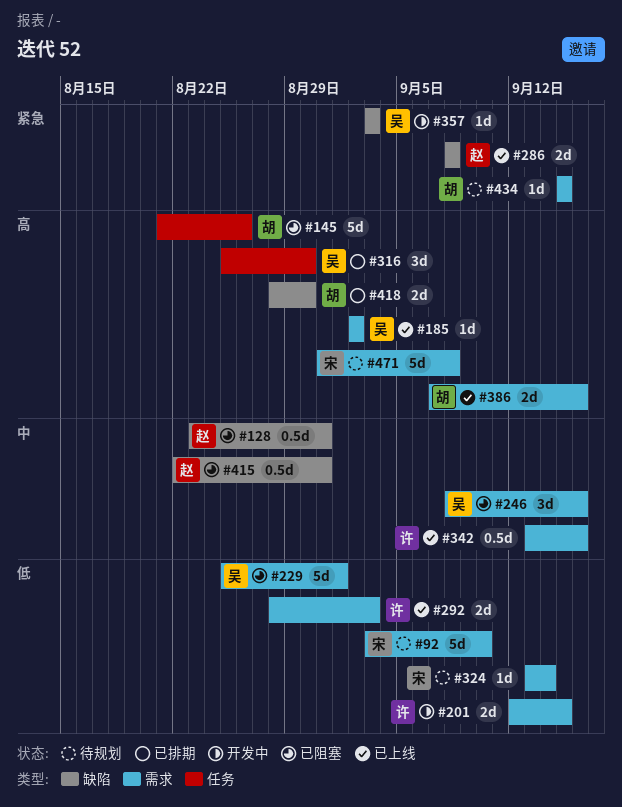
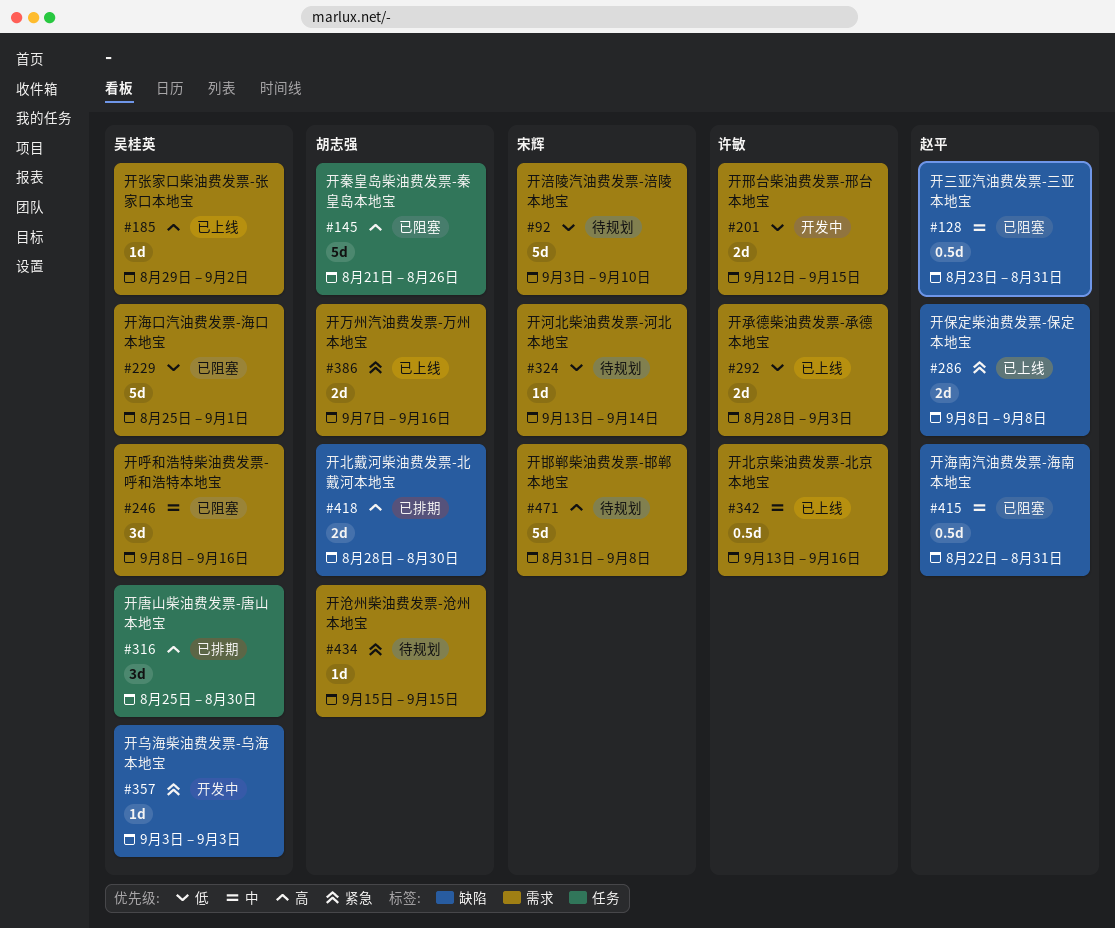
#185, start: Sep 2 -> Aug 29
#386, priority: 高 -> 紧急

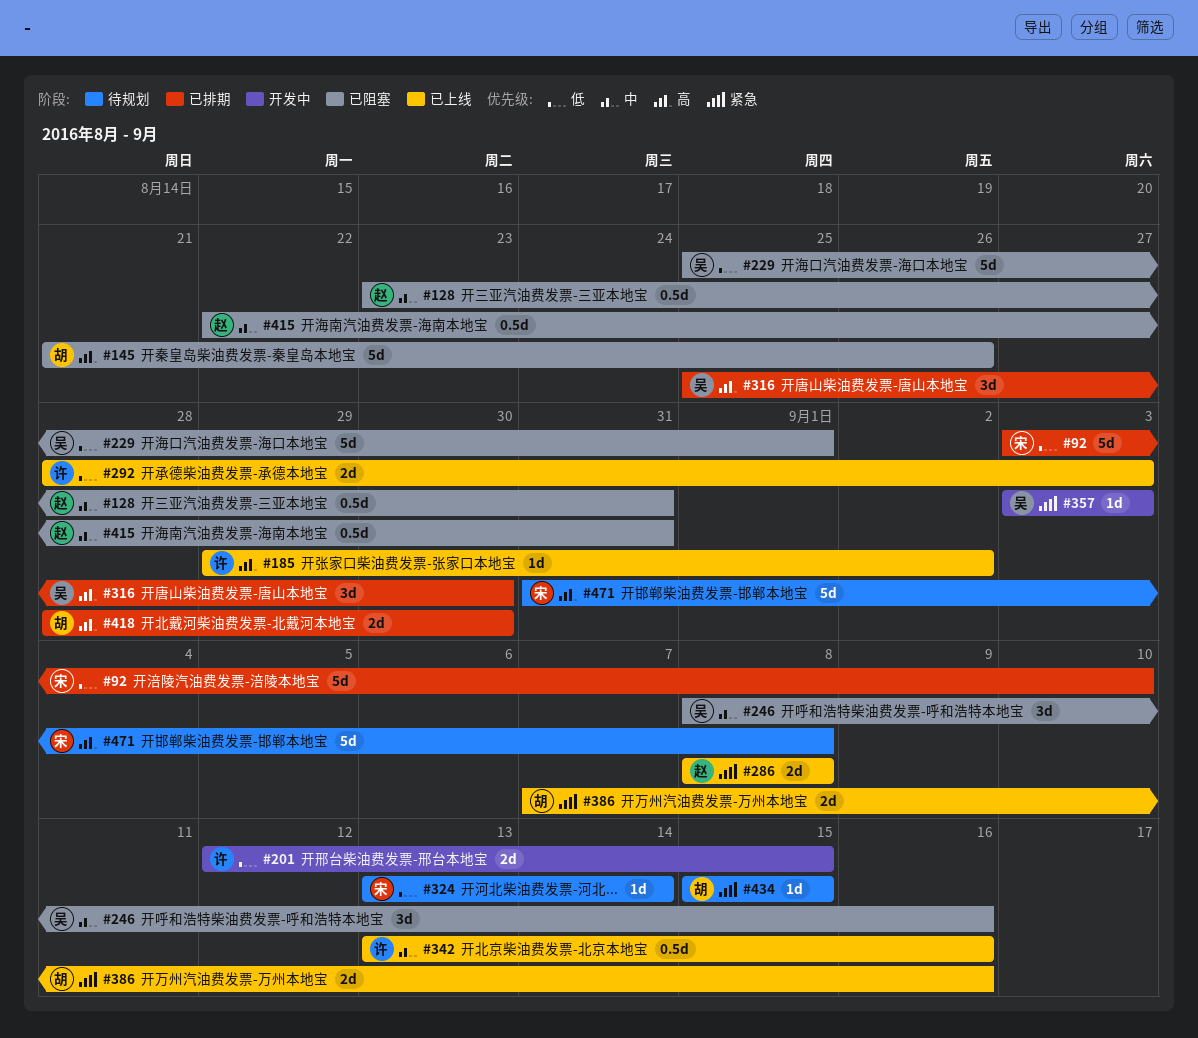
#92, status: 待规划 -> 已排期
#185, owner: 吴桂英 -> 许敏

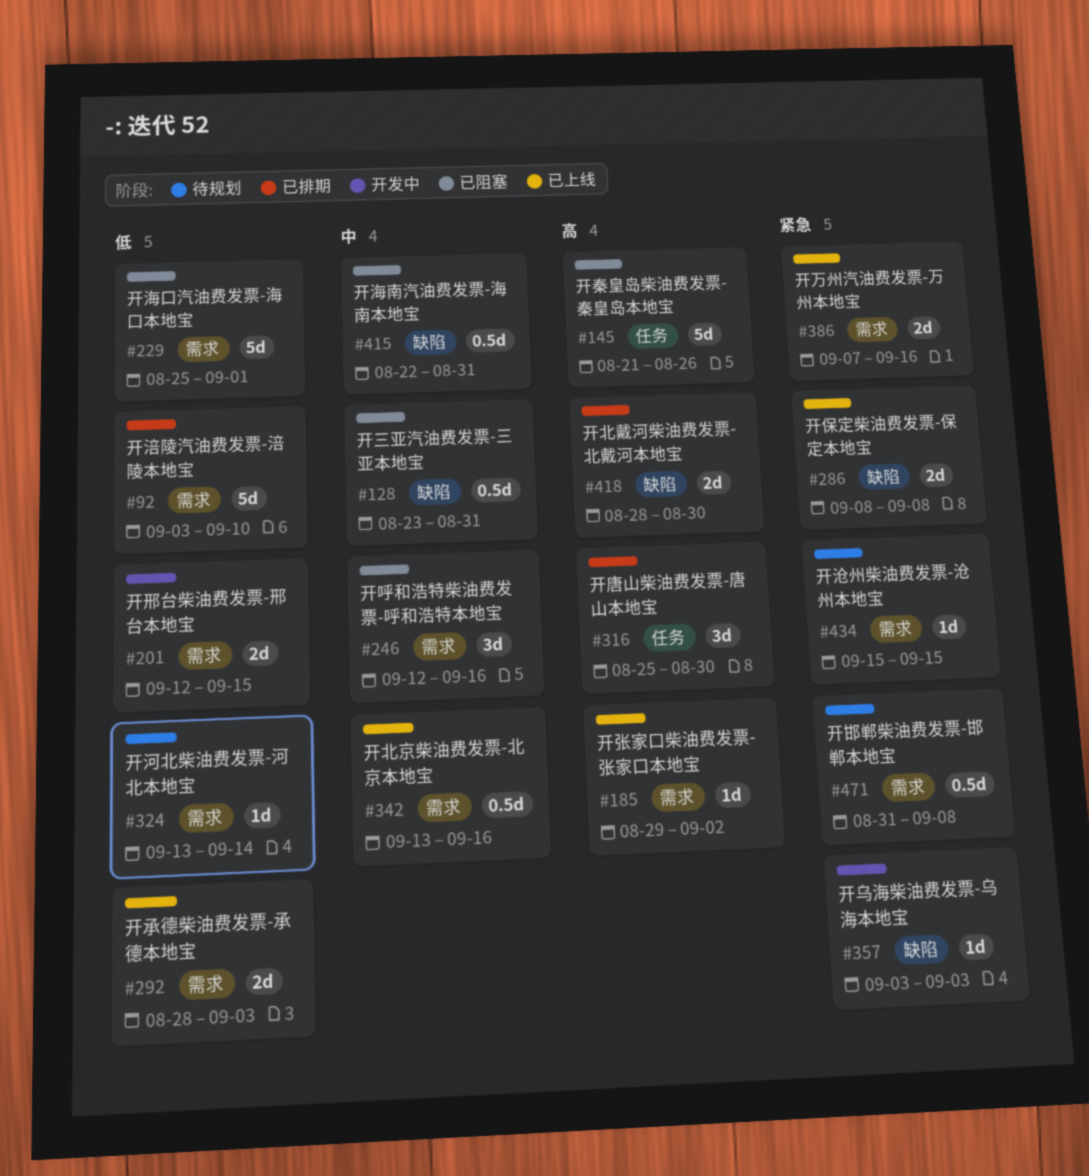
#246, start: Sep 8 -> Sep 12
#471, priority: 高 -> 紧急
#471, estimate: 5d -> 0.5d

